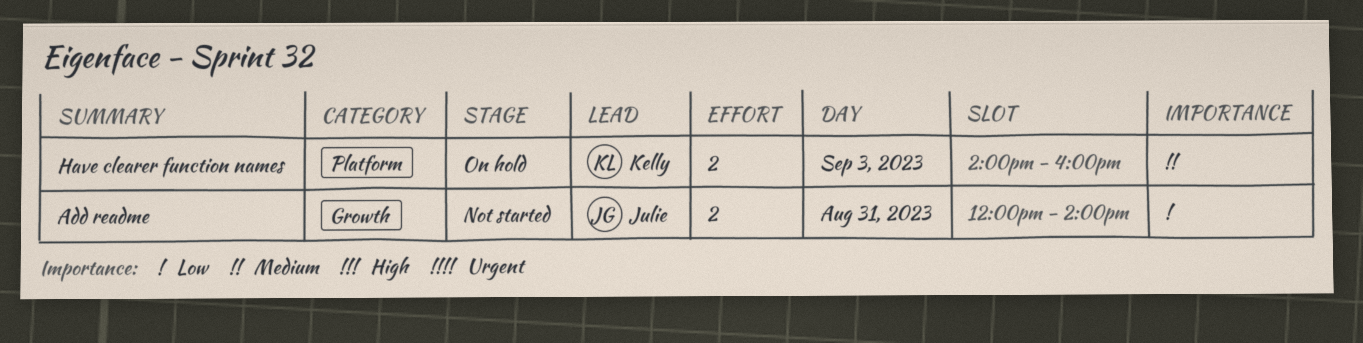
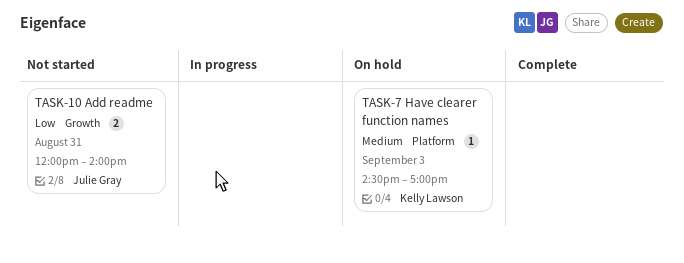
Have clearer function names, estimate: 2 -> 1
Have clearer function names, begins: 14:00 -> 14:30
Have clearer function names, ends: 16:00 -> 17:00

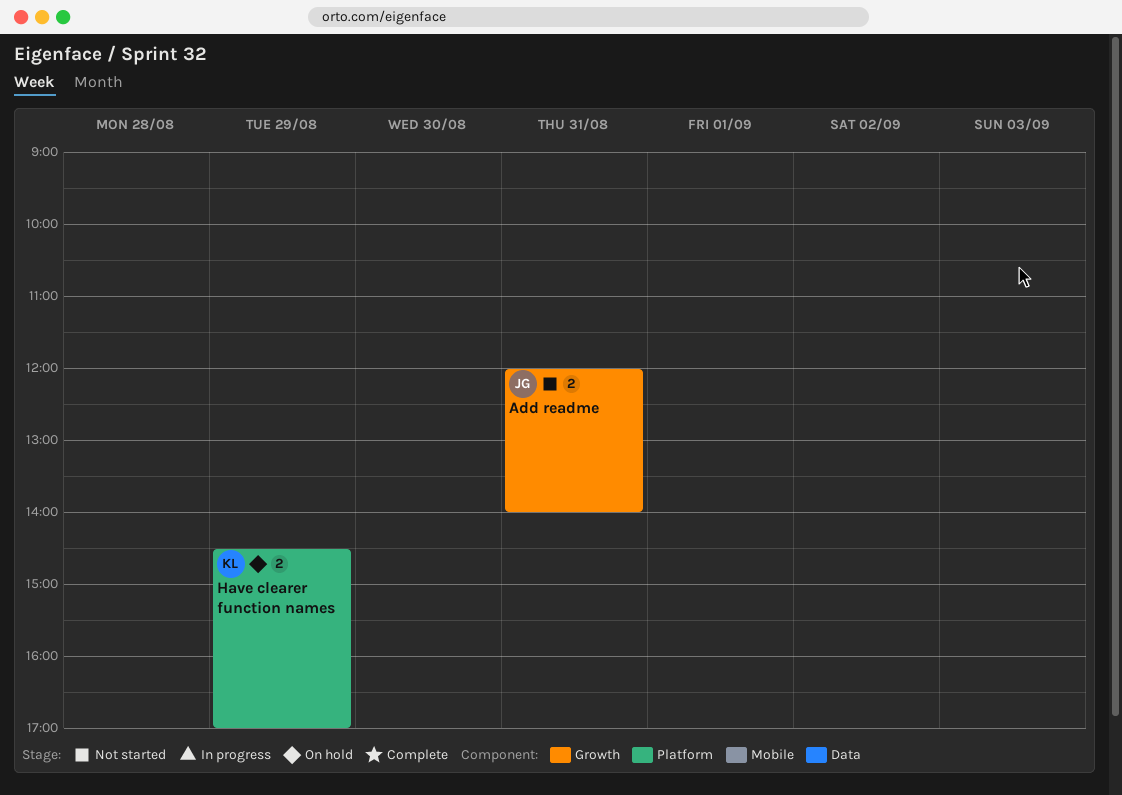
Have clearer function names, estimate: 1 -> 2
Have clearer function names, day: Sep 3 -> Aug 29

